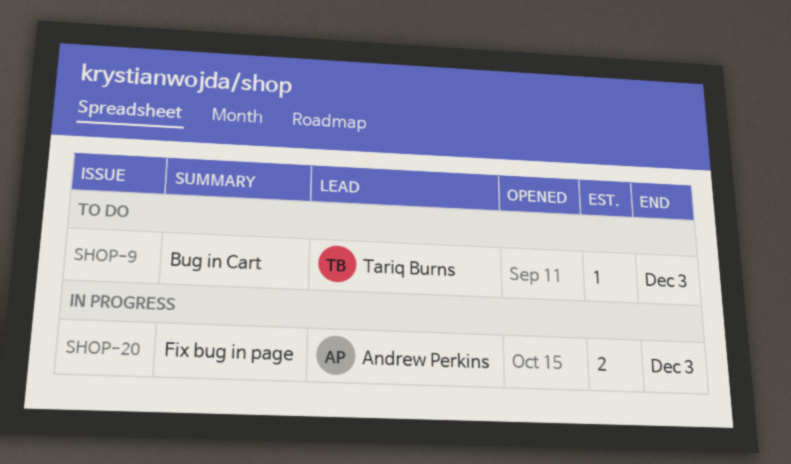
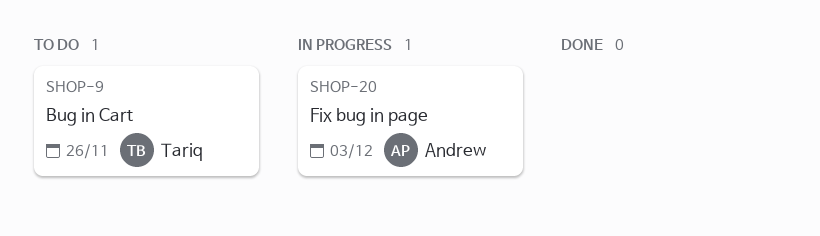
SHOP-9, due: Dec 3 -> Nov 26

